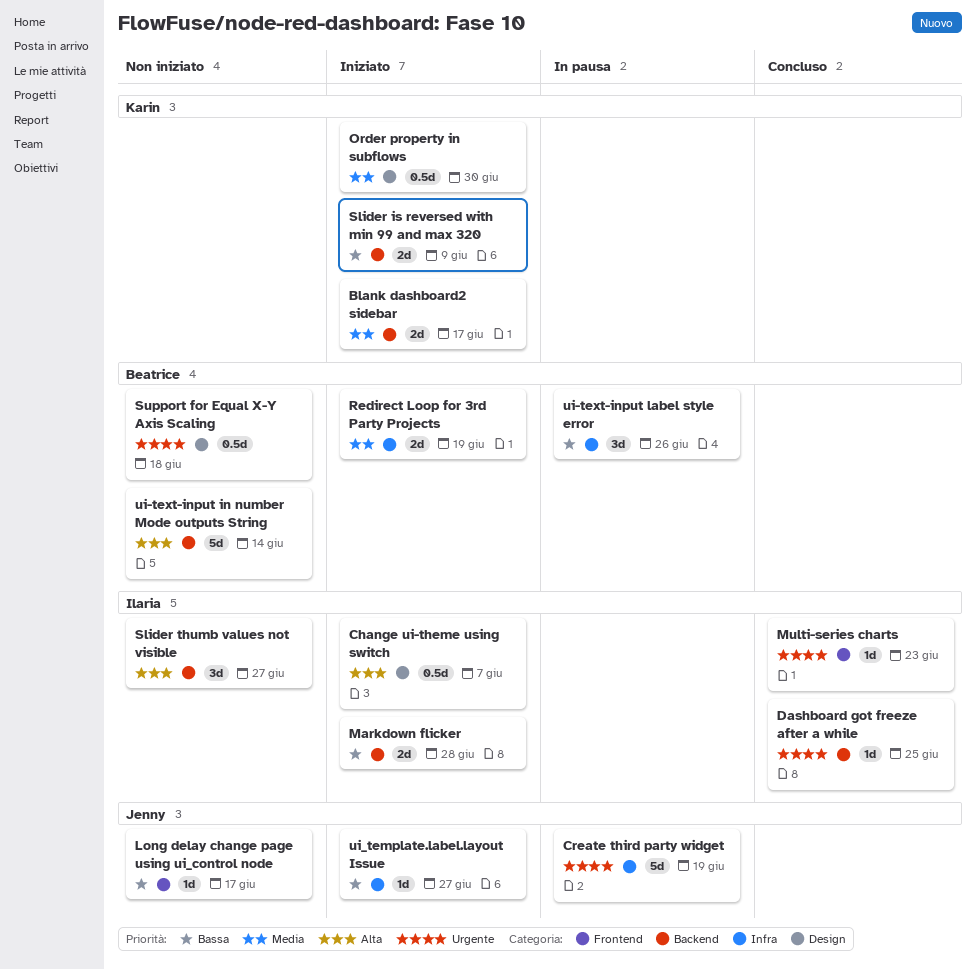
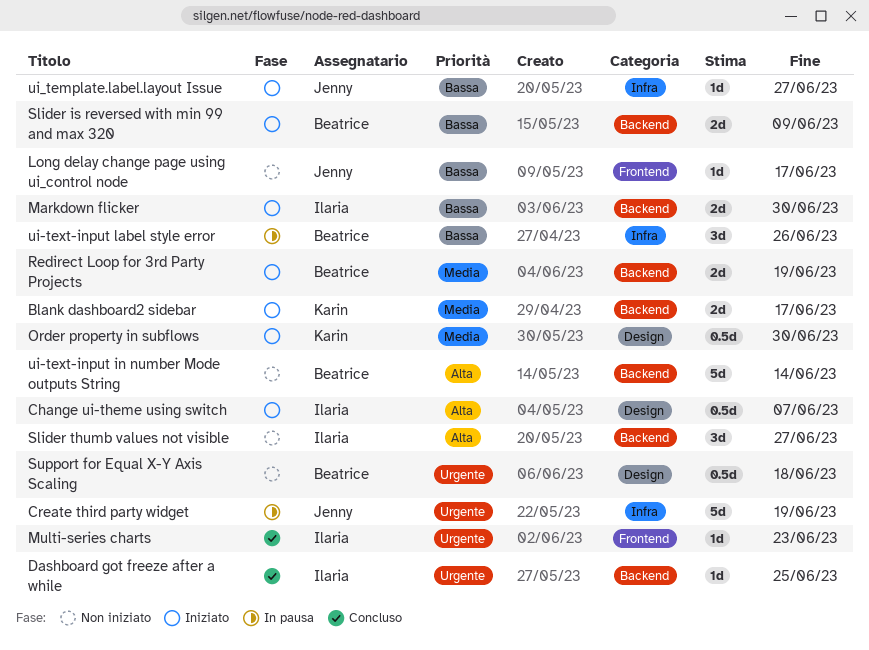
Markdown flicker, due: Jun 28 -> Jun 30
Redirect Loop for 3rd Party Projects, label: Infra -> Backend
Slider is reversed with min 99 and max 320, owner: Karin -> Beatrice

